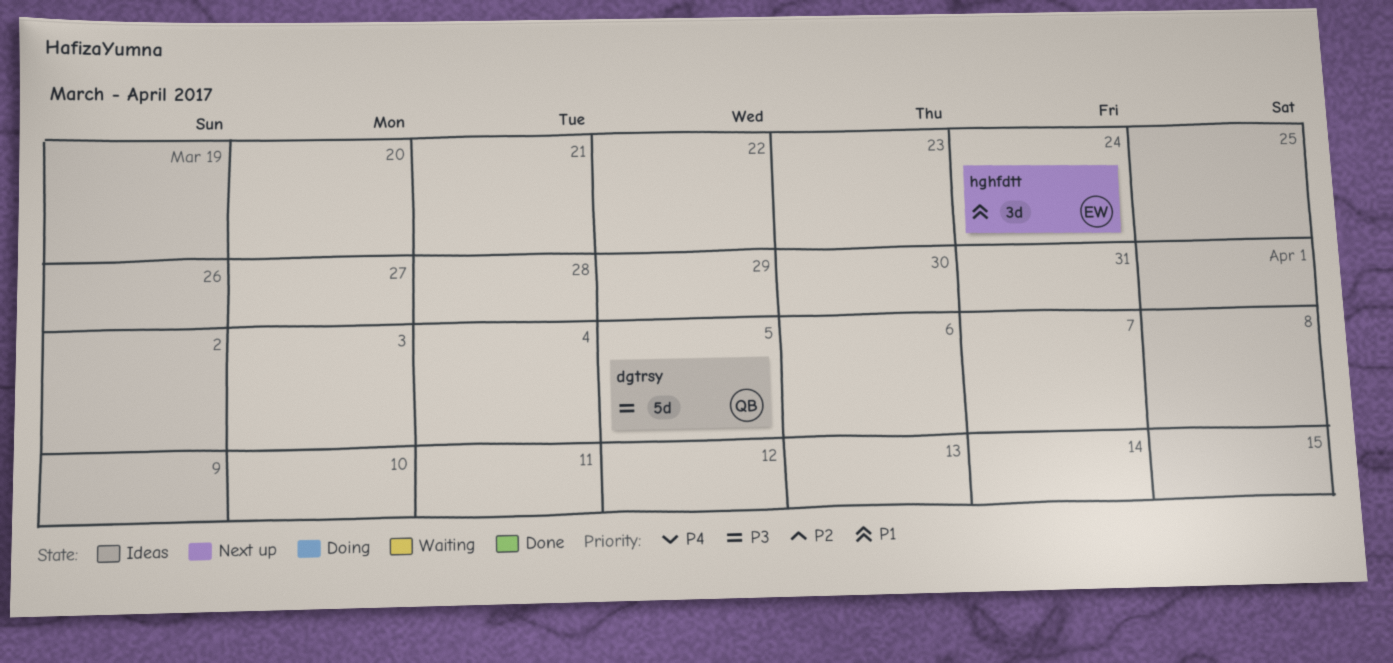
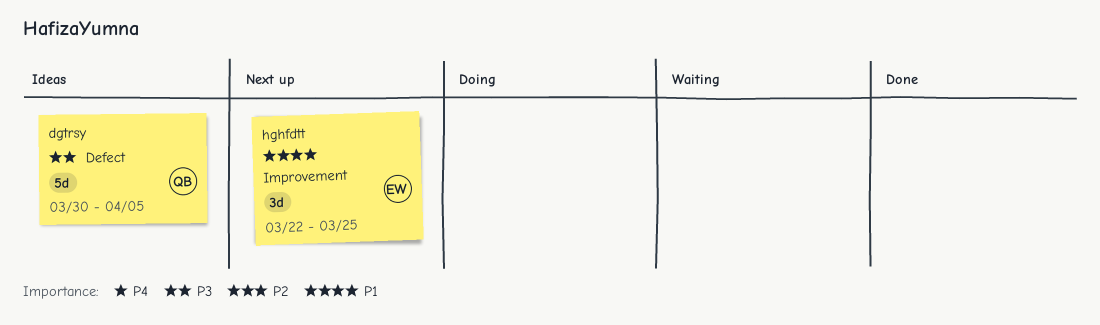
hghfdtt, due: Mar 24 -> Mar 25

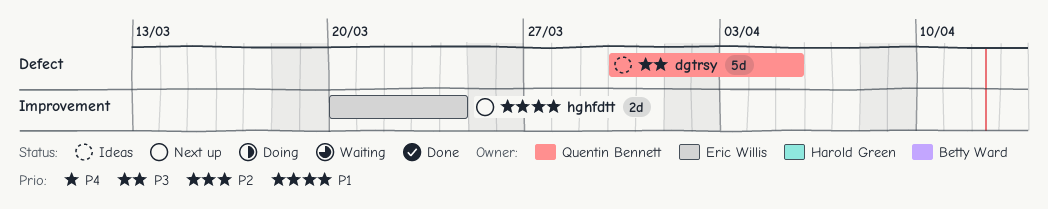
hghfdtt, estimate: 3d -> 2d
hghfdtt, start: Mar 22 -> Mar 20
hghfdtt, due: Mar 25 -> Mar 24

